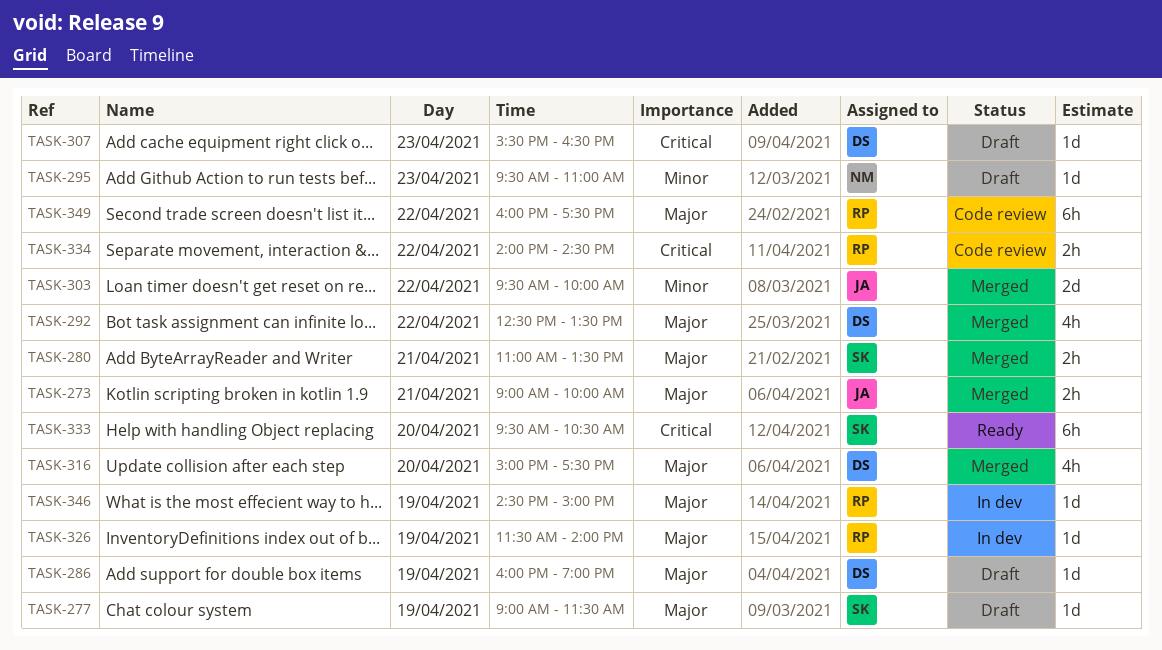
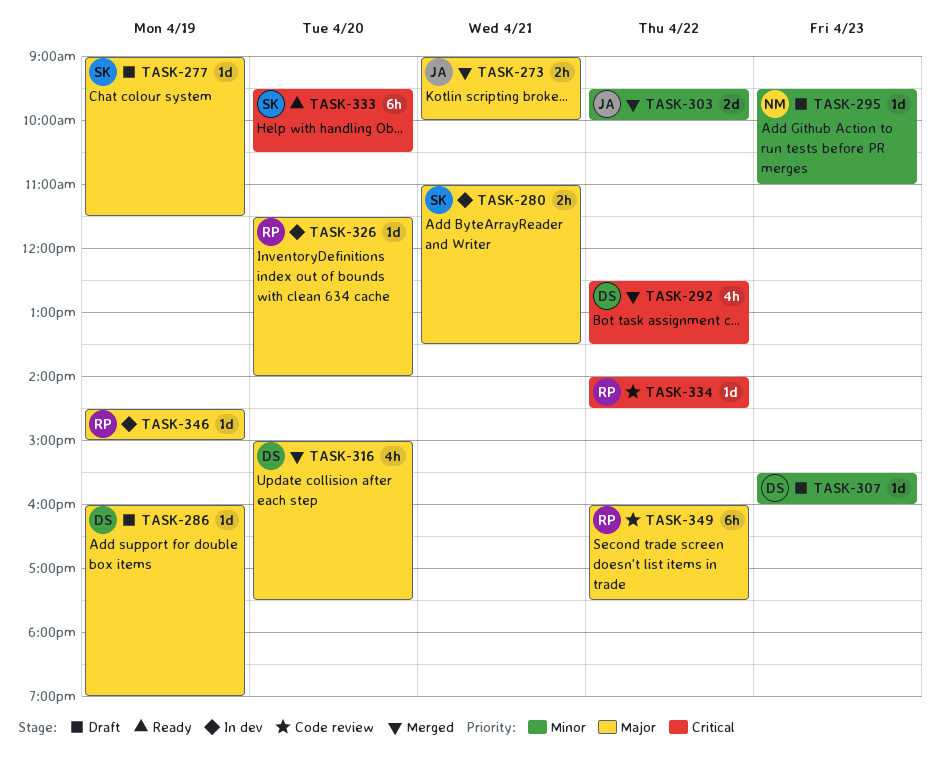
TASK-280, status: Merged -> In dev
TASK-292, priority: Major -> Critical
TASK-307, priority: Critical -> Minor
TASK-307, ends: 16:30 -> 16:00
TASK-326, day: Apr 19 -> Apr 20
TASK-334, estimate: 2h -> 1d

